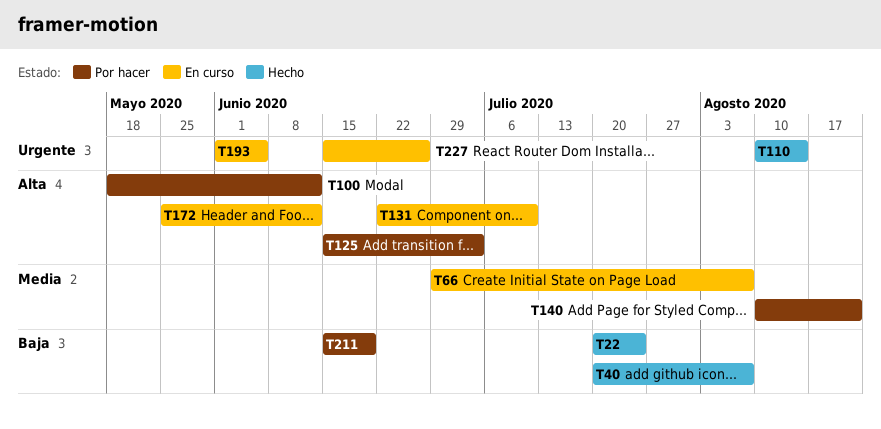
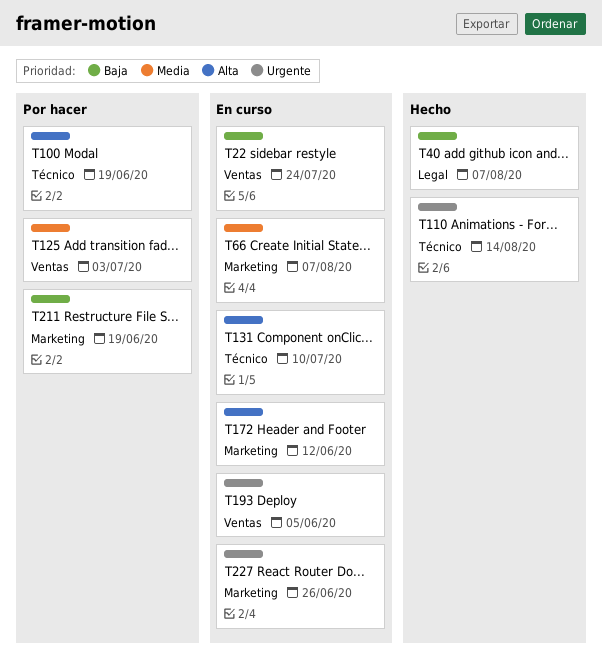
T22, status: Hecho -> En curso
T100, due: Jun 12 -> Jun 19
T125, priority: Alta -> Media
T140: present -> none

